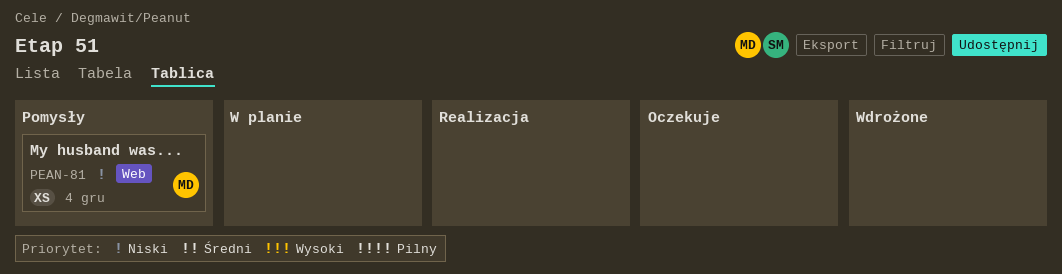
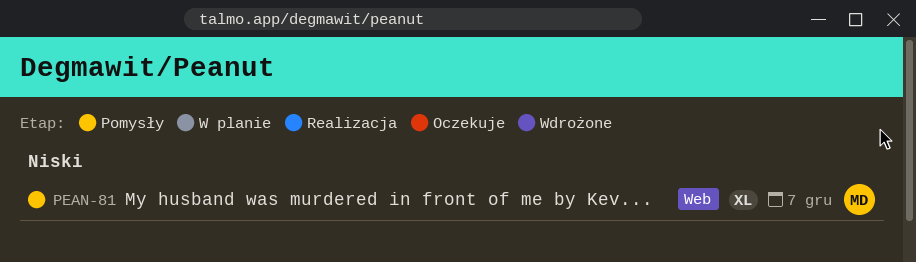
PEAN-81, estimate: XS -> XL
PEAN-81, due: Dec 4 -> Dec 7

